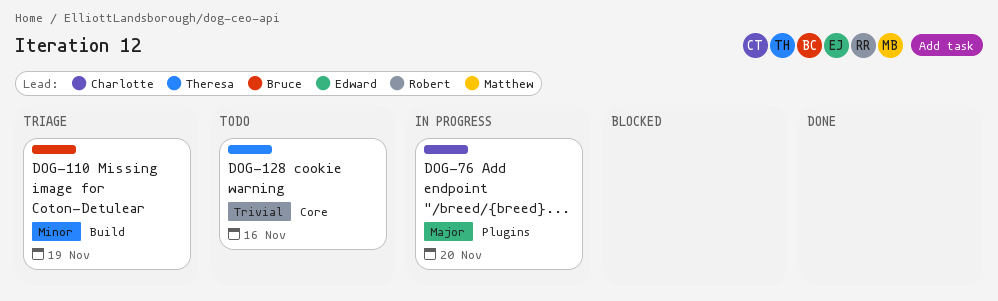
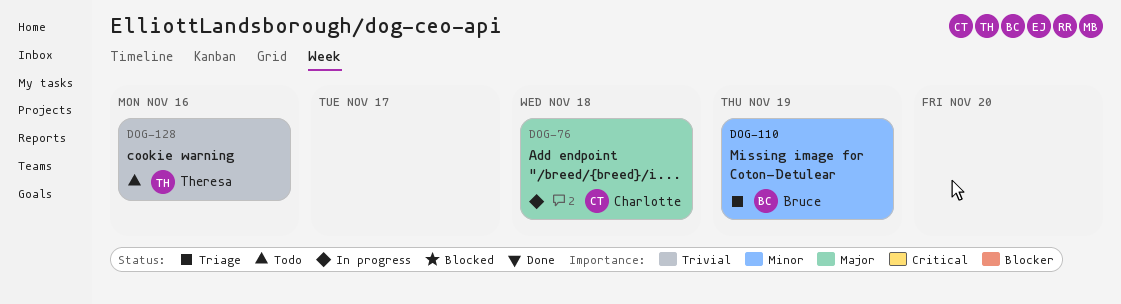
DOG-76, due: Nov 20 -> Nov 18

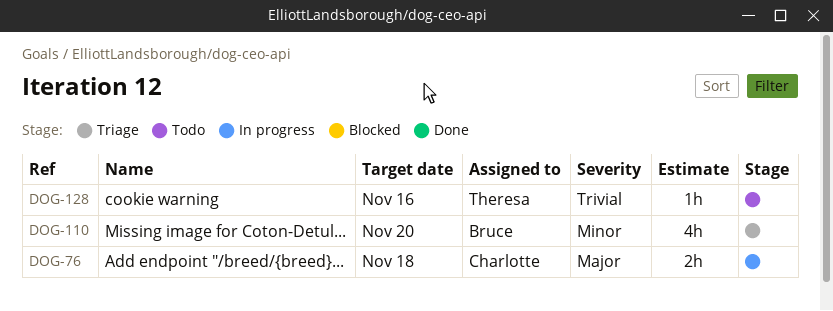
DOG-110, due: Nov 19 -> Nov 20

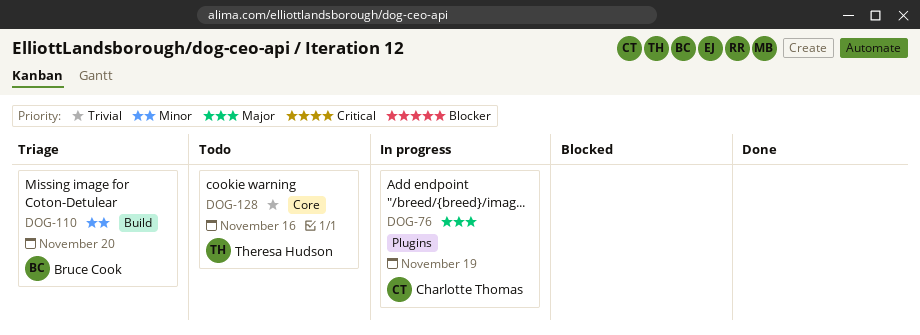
DOG-76, due: Nov 18 -> Nov 19

